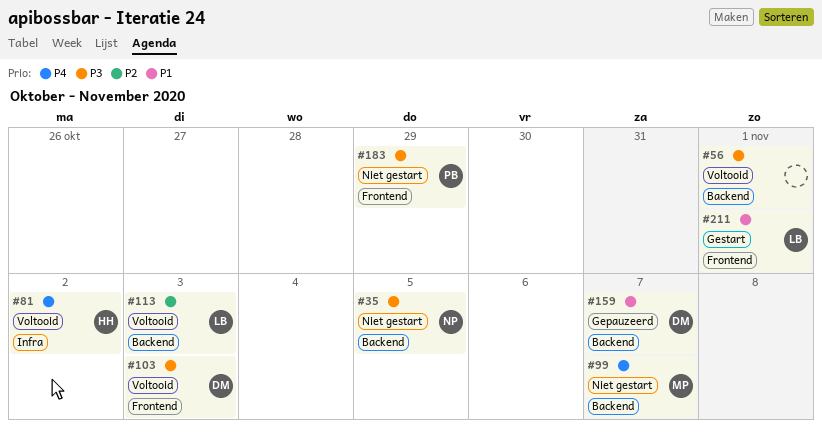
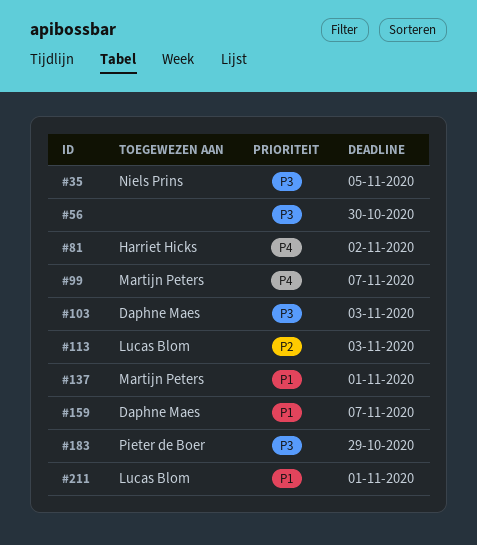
#56, due: Nov 1 -> Oct 30
#137: none -> present

